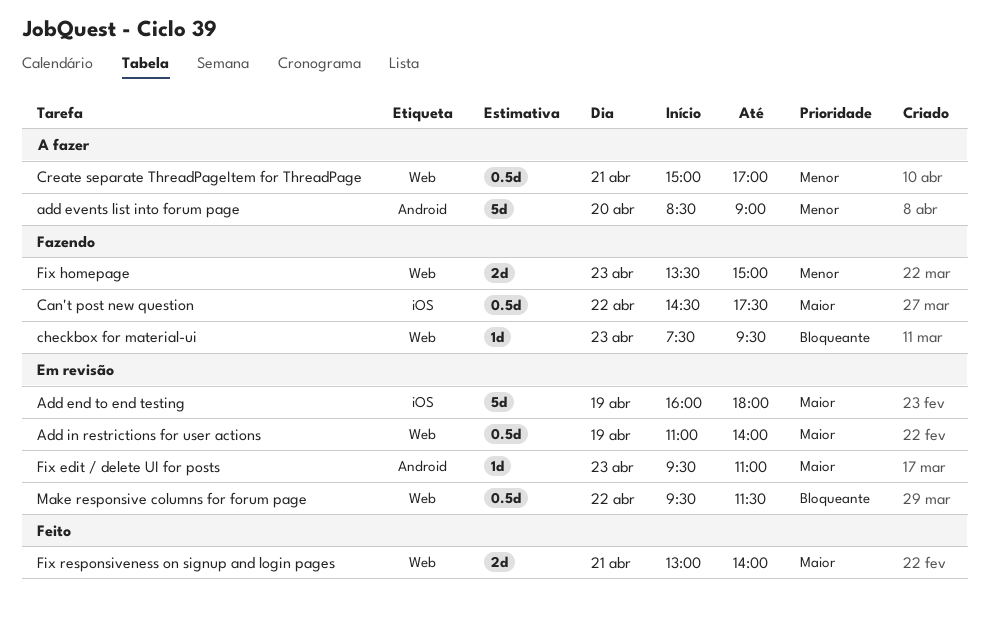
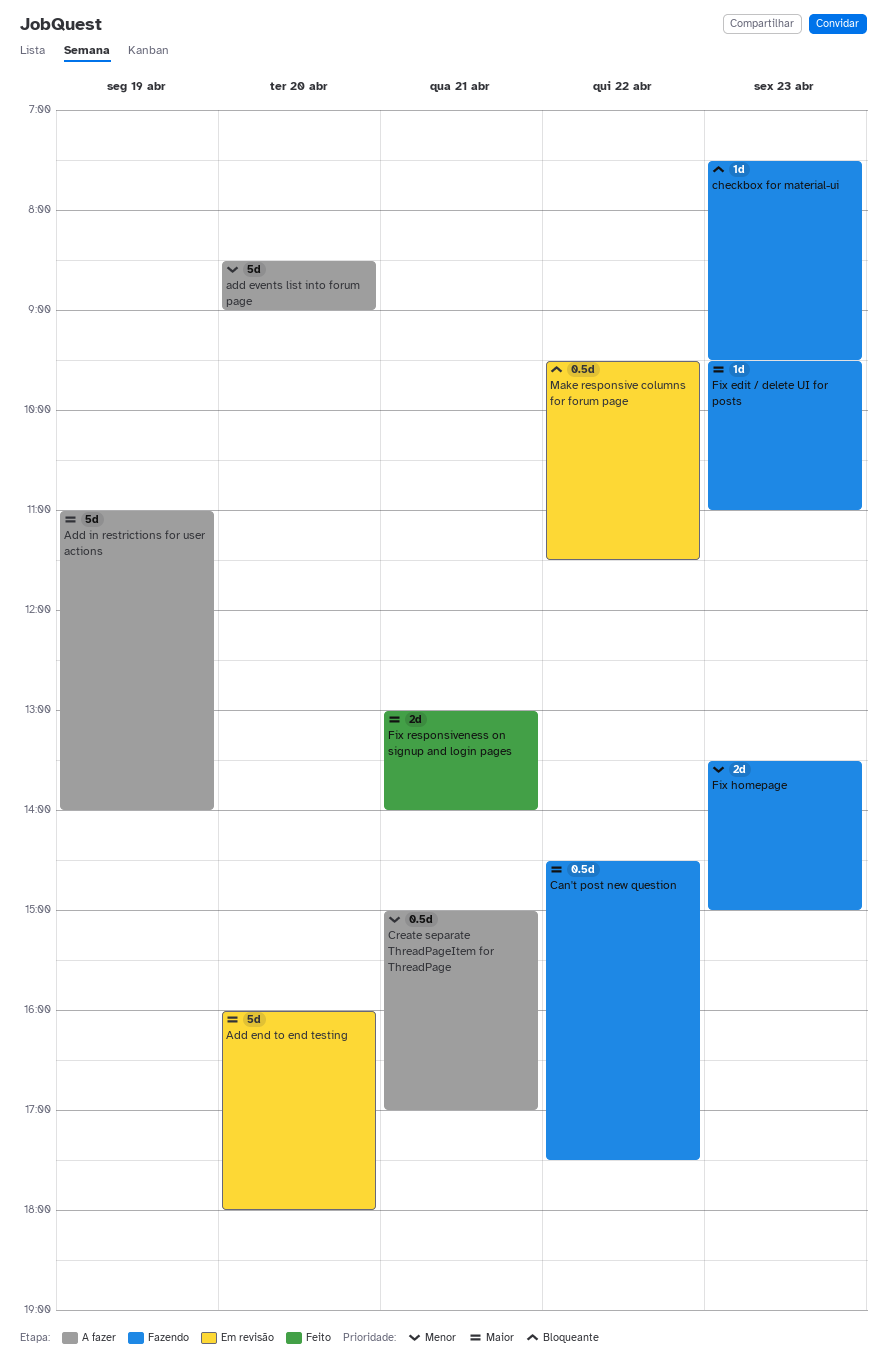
Add end to end testing, day: Apr 19 -> Apr 20
Add in restrictions for user actions, status: Em revisão -> A fazer
Add in restrictions for user actions, estimate: 0.5d -> 5d
Fix edit / delete UI for posts, status: Em revisão -> Fazendo

